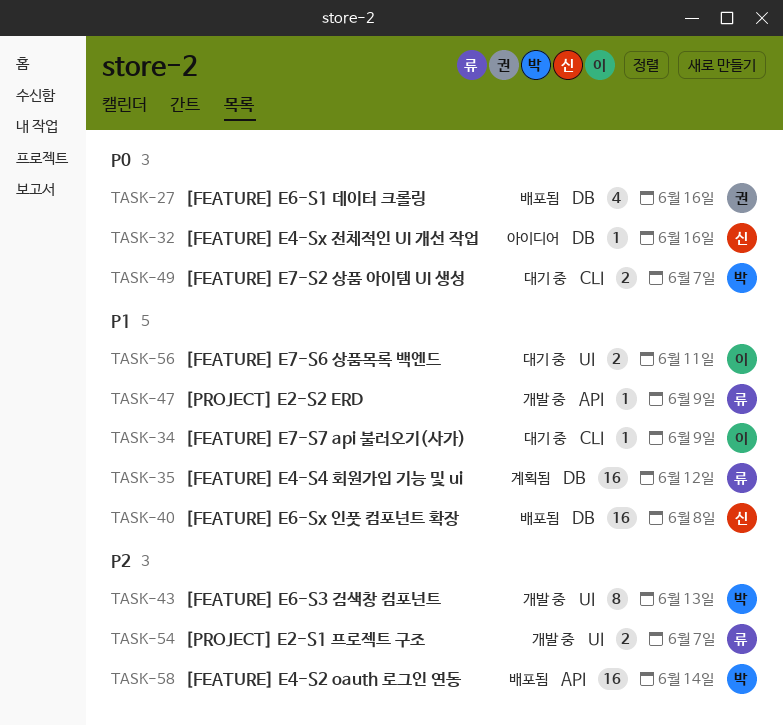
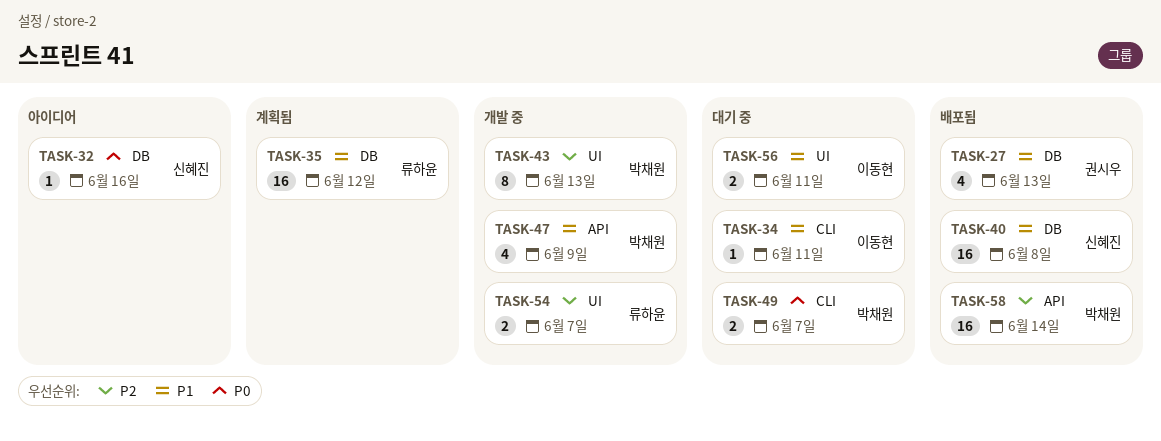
TASK-27, priority: P0 -> P1
TASK-27, due: Jun 16 -> Jun 13
TASK-34, due: Jun 9 -> Jun 11
TASK-47, owner: 류하윤 -> 박채원
TASK-47, estimate: 1 -> 4

